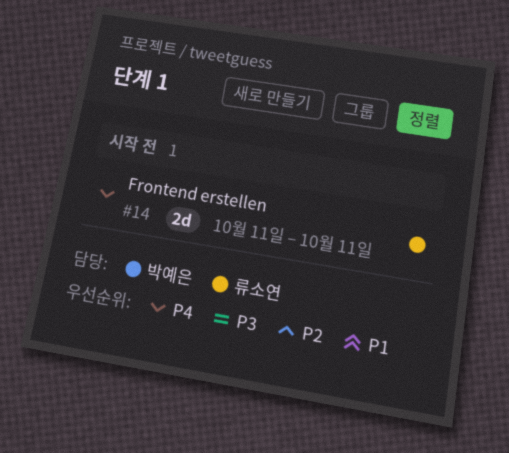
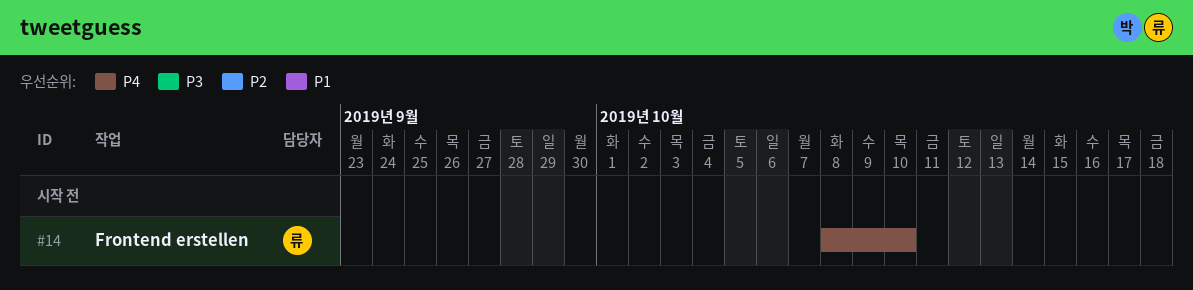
#14, start: Oct 11 -> Oct 8
#14, due: Oct 11 -> Oct 10

